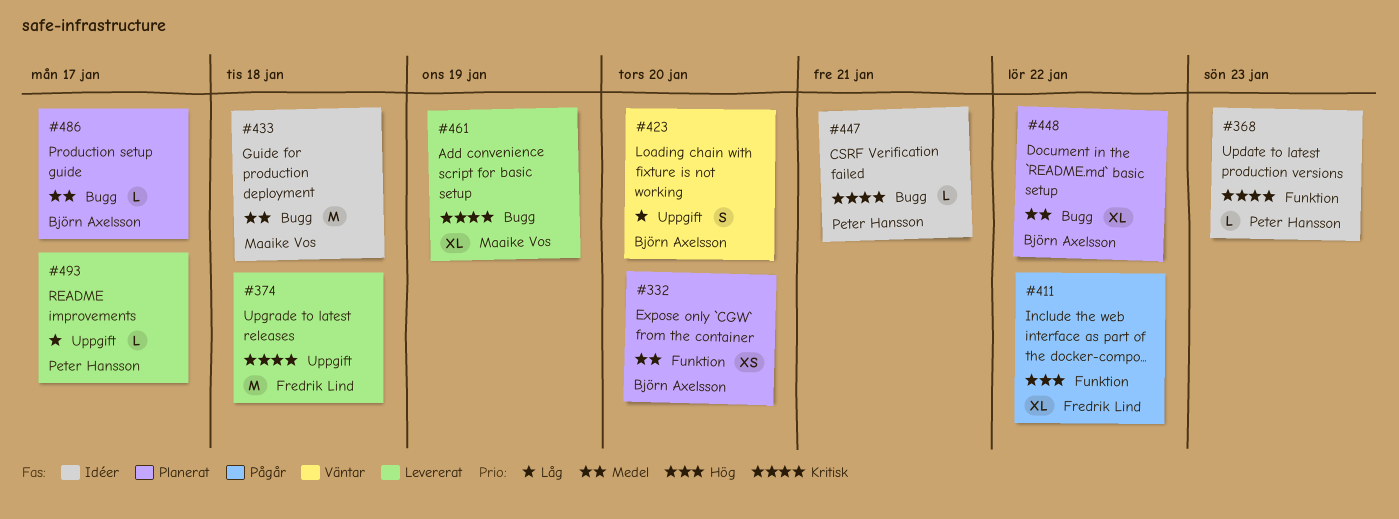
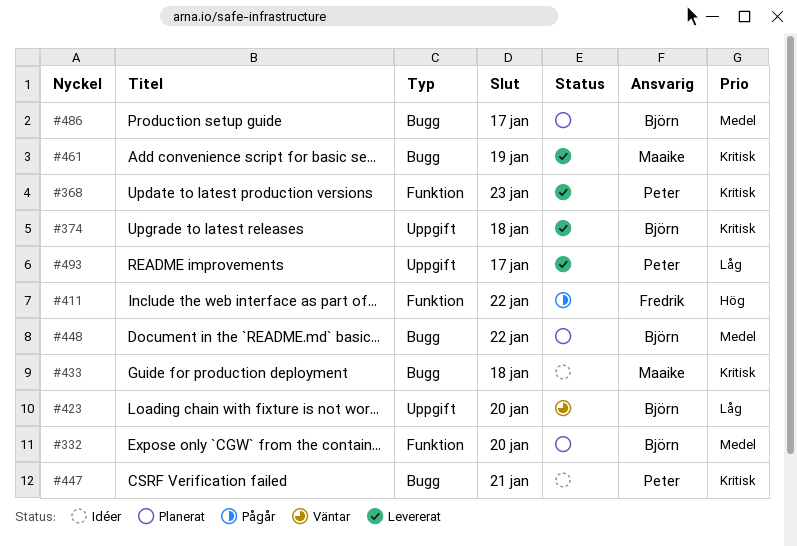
#368, status: Idéer -> Levererat
#374, owner: Fredrik Lind -> Björn Axelsson
#433, priority: Medel -> Kritisk

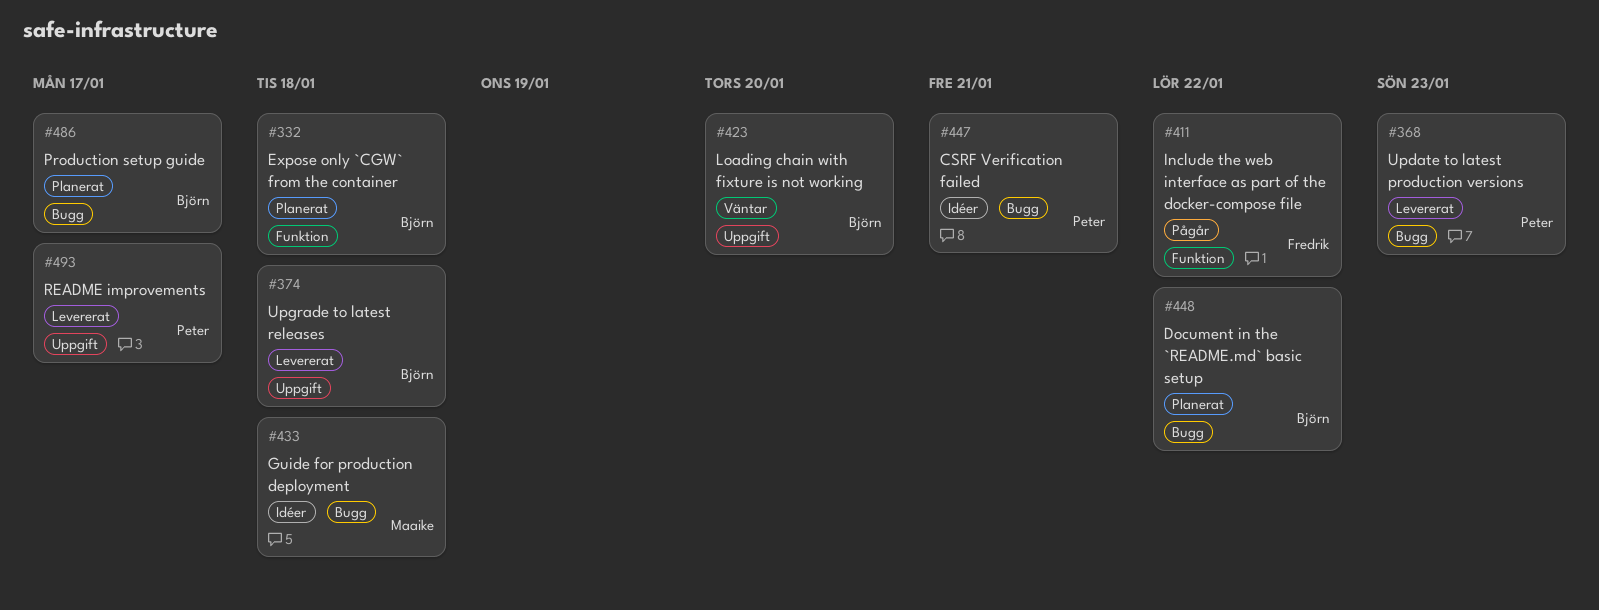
#332, due: Jan 20 -> Jan 18
#368, label: Funktion -> Bugg
#461: present -> none

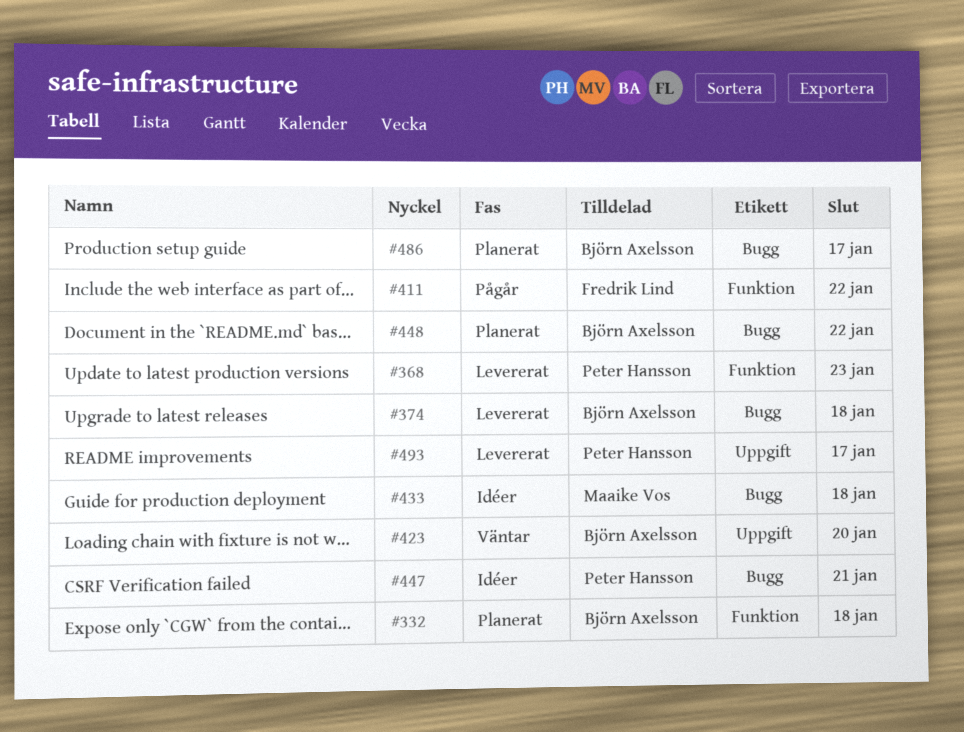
#368, label: Bugg -> Funktion
#374, label: Uppgift -> Bugg

